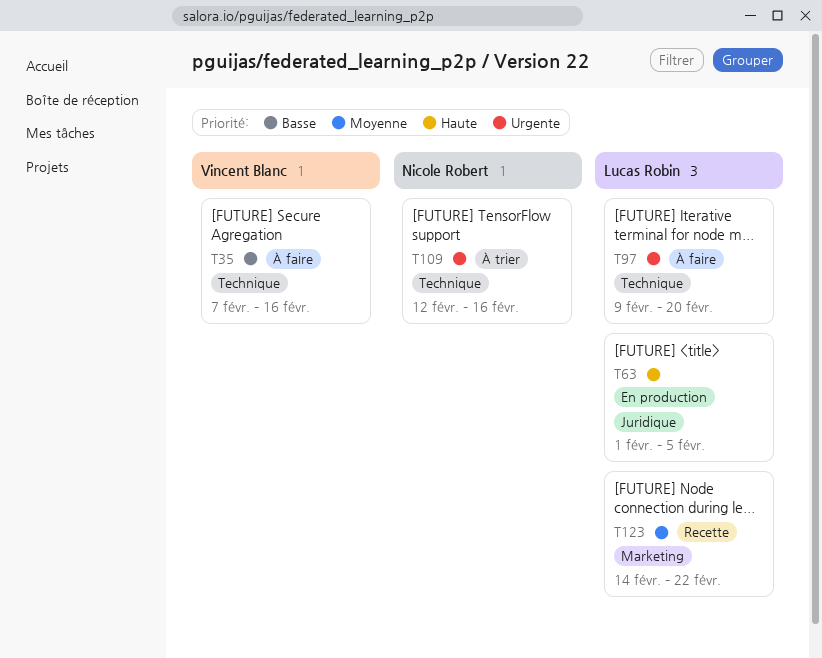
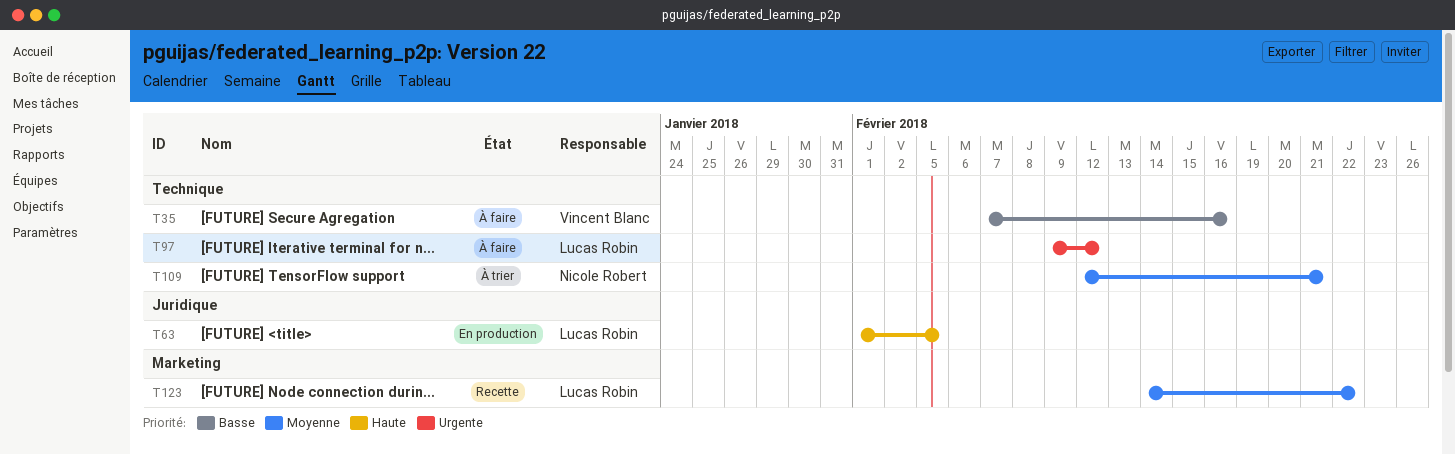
T97, due: Feb 20 -> Feb 12
T109, priority: Urgente -> Moyenne
T109, due: Feb 16 -> Feb 21

